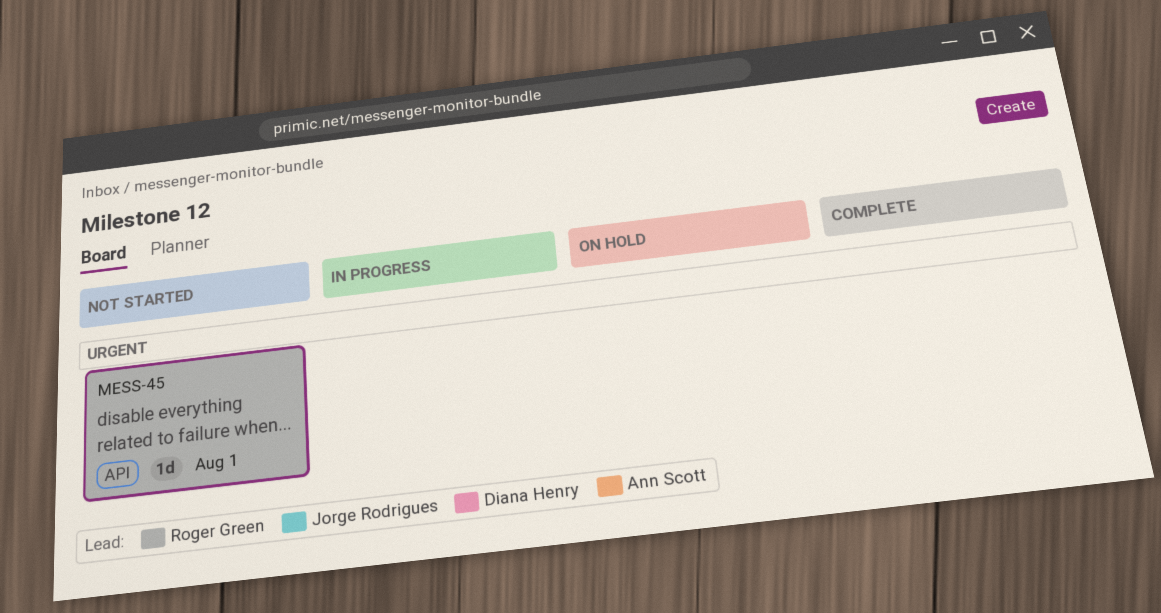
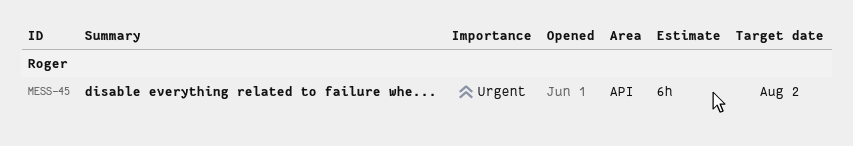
MESS-45, estimate: 1d -> 6h
MESS-45, due: Aug 1 -> Aug 2

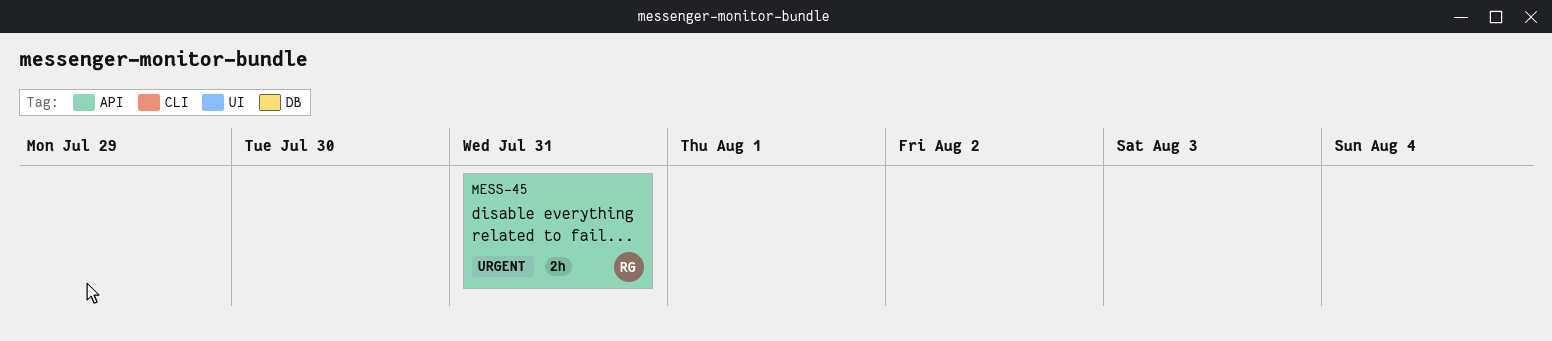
MESS-45, estimate: 6h -> 2h
MESS-45, due: Aug 2 -> Jul 31

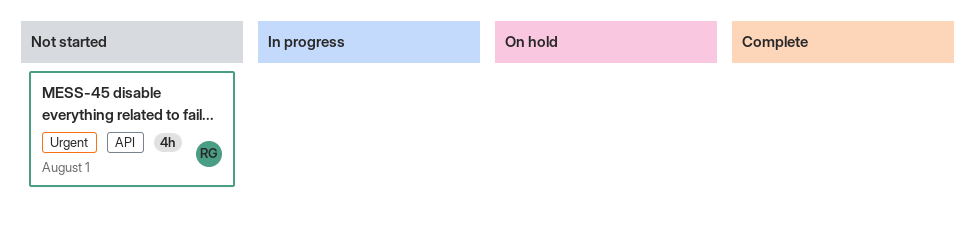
MESS-45, estimate: 2h -> 4h
MESS-45, due: Jul 31 -> Aug 1

